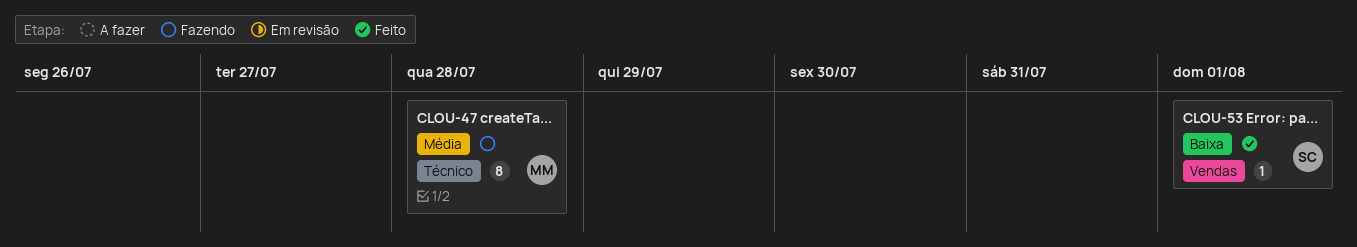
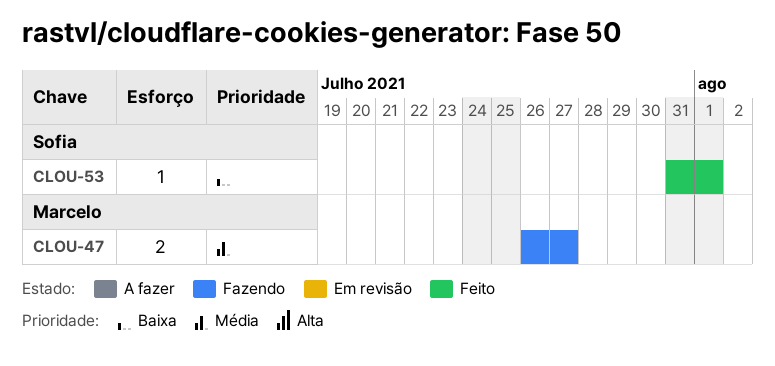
CLOU-47, estimate: 8 -> 2
CLOU-47, due: Jul 28 -> Jul 27

